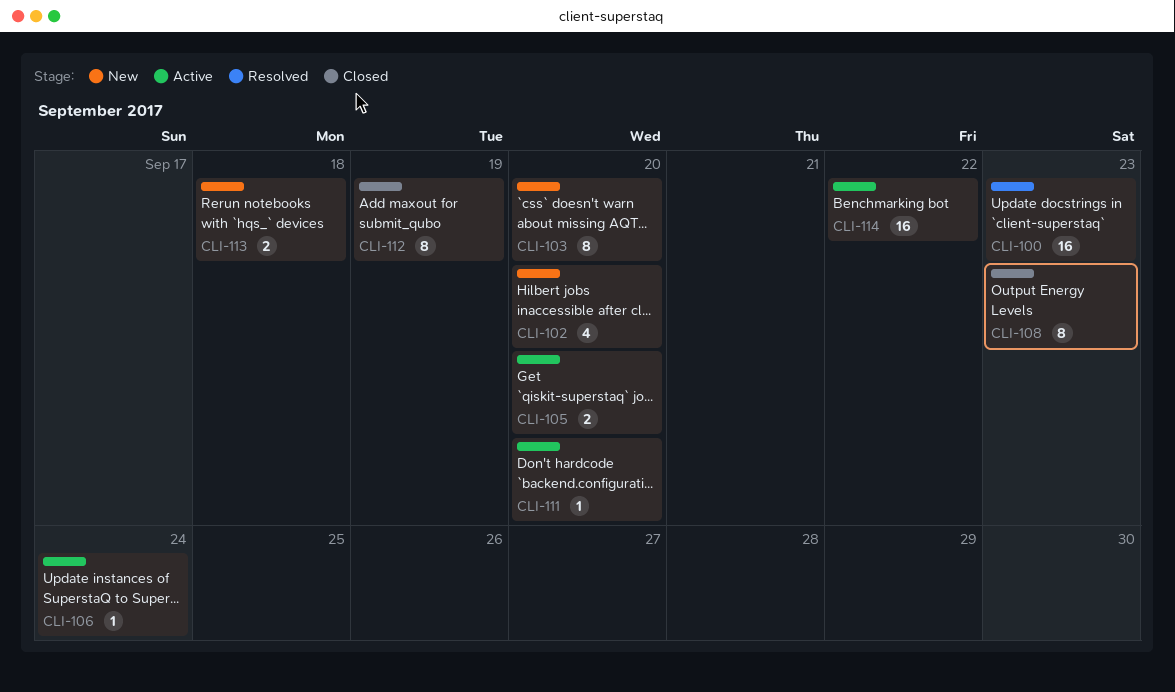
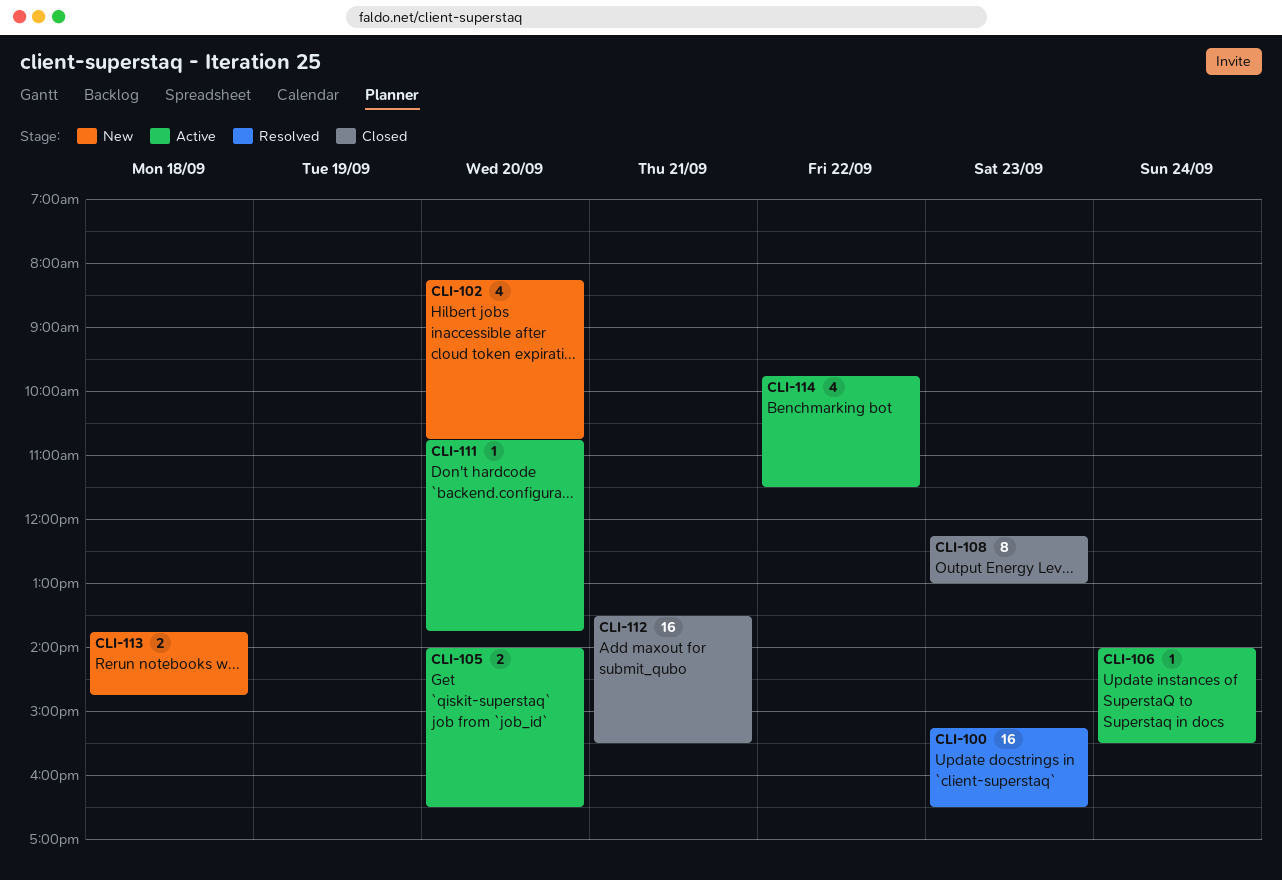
CLI-103: present -> none
CLI-112, estimate: 8 -> 16
CLI-112, day: Sep 19 -> Sep 21
CLI-114, estimate: 16 -> 4

